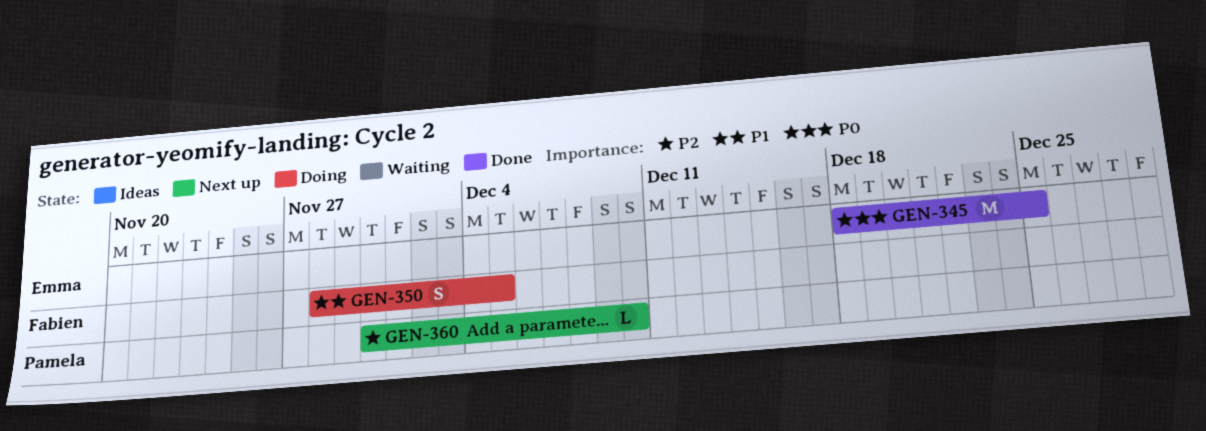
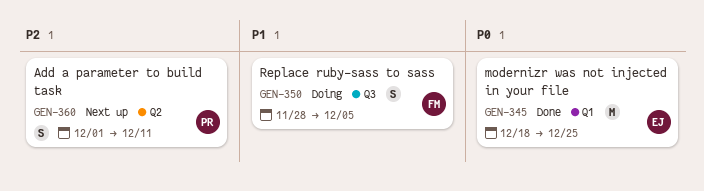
GEN-360, estimate: L -> S
GEN-360, start: Nov 30 -> Dec 1
GEN-360, due: Dec 10 -> Dec 11

